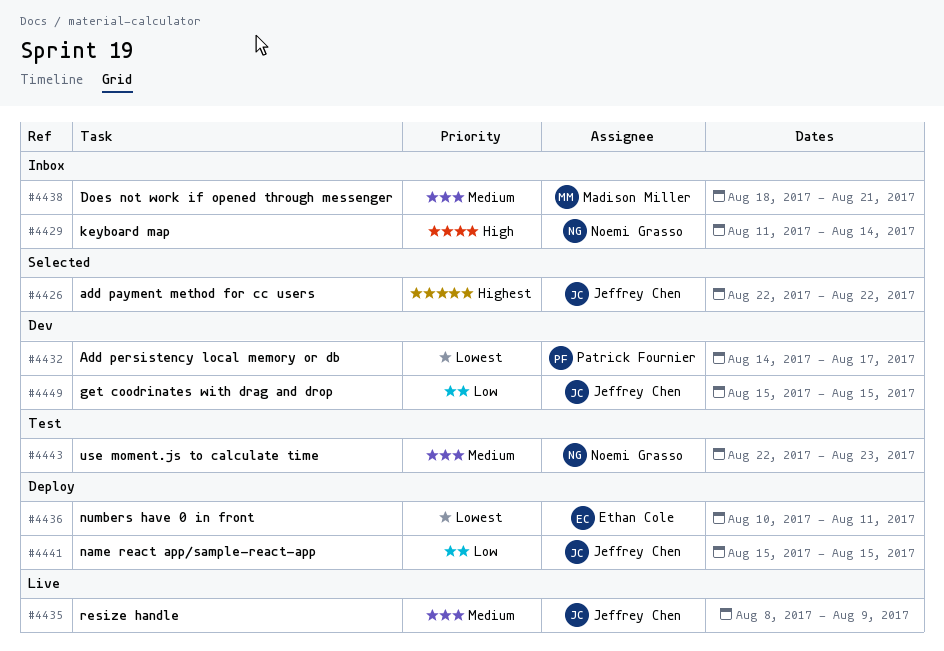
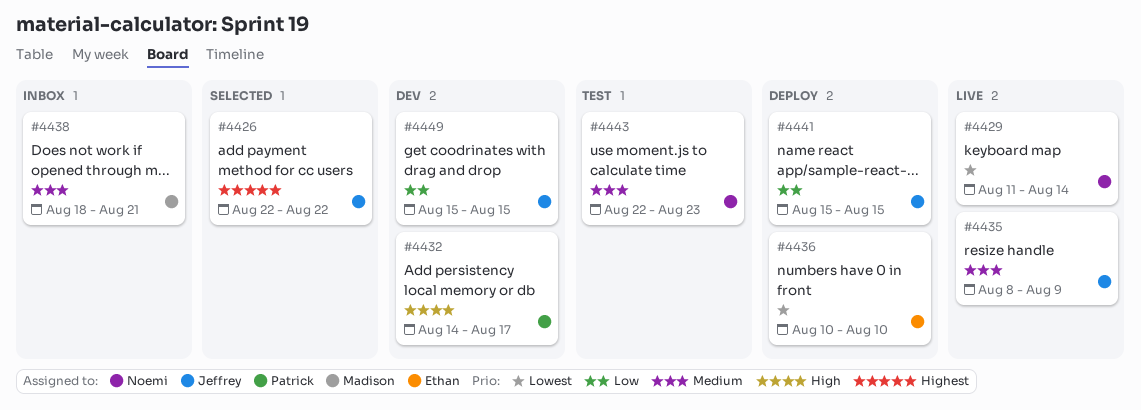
#4429, status: Inbox -> Live
#4429, priority: High -> Lowest
#4432, priority: Lowest -> High
#4436, due: Aug 11 -> Aug 10

